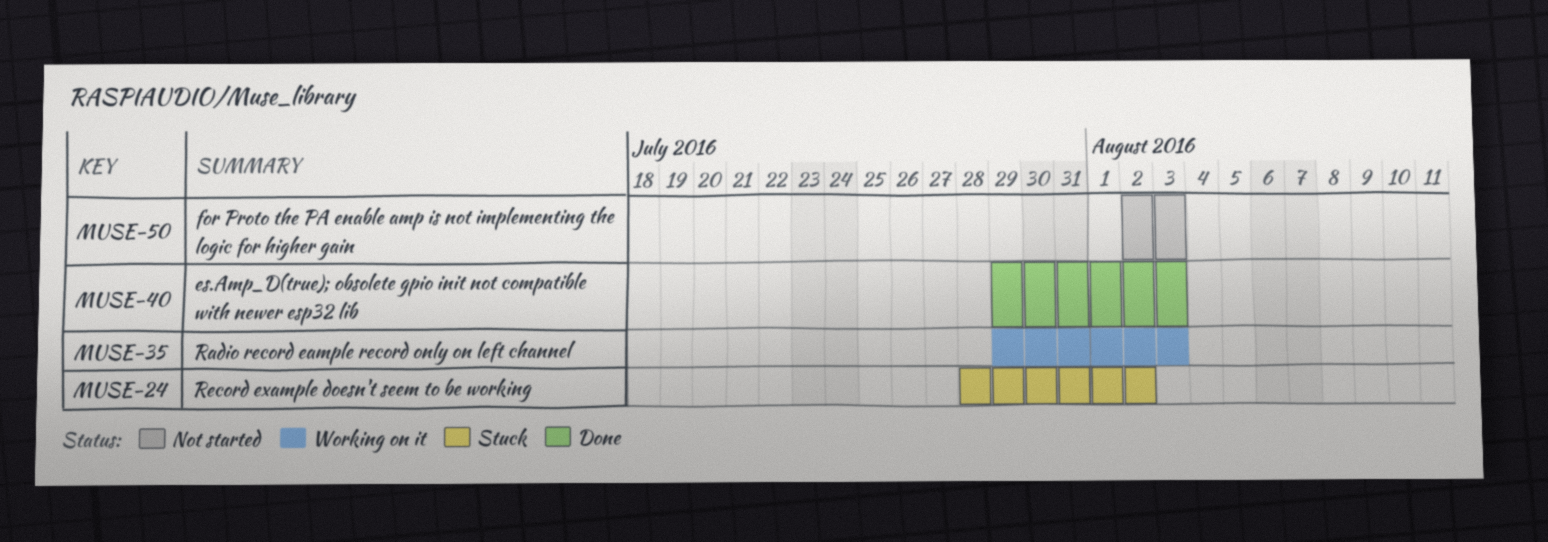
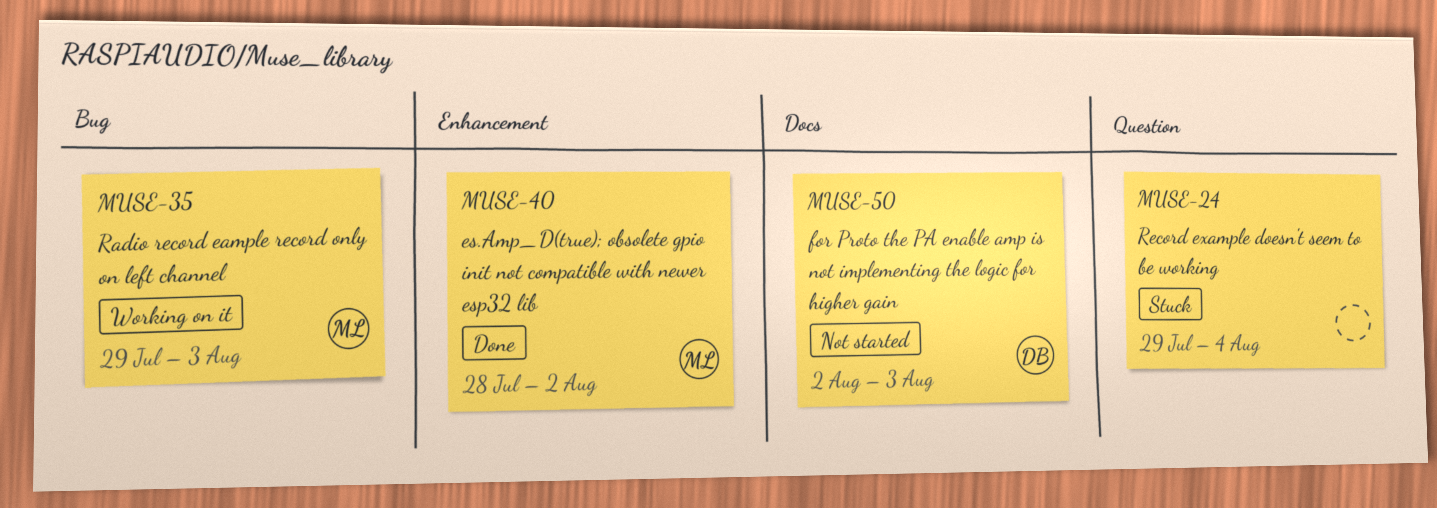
MUSE-24, start: Jul 28 -> Jul 29
MUSE-24, due: Aug 2 -> Aug 4
MUSE-40, start: Jul 29 -> Jul 28
MUSE-40, due: Aug 3 -> Aug 2

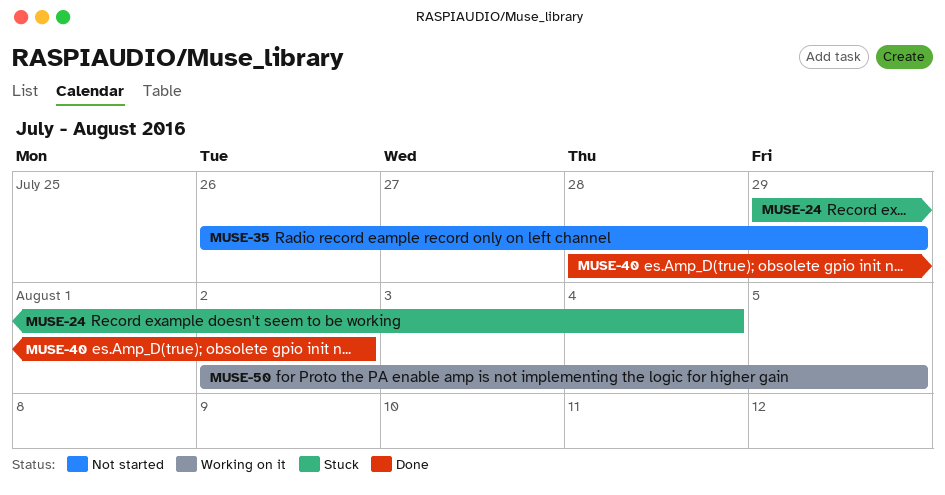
MUSE-35, status: Working on it -> Not started
MUSE-35, start: Jul 29 -> Jul 26
MUSE-35, due: Aug 3 -> Jul 29
MUSE-50, status: Not started -> Working on it
MUSE-50, due: Aug 3 -> Aug 5

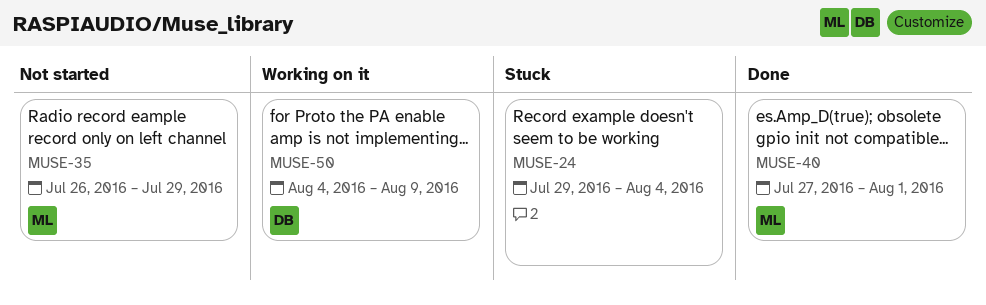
MUSE-40, start: Jul 28 -> Jul 27
MUSE-40, due: Aug 2 -> Aug 1
MUSE-50, start: Aug 2 -> Aug 4
MUSE-50, due: Aug 5 -> Aug 9

